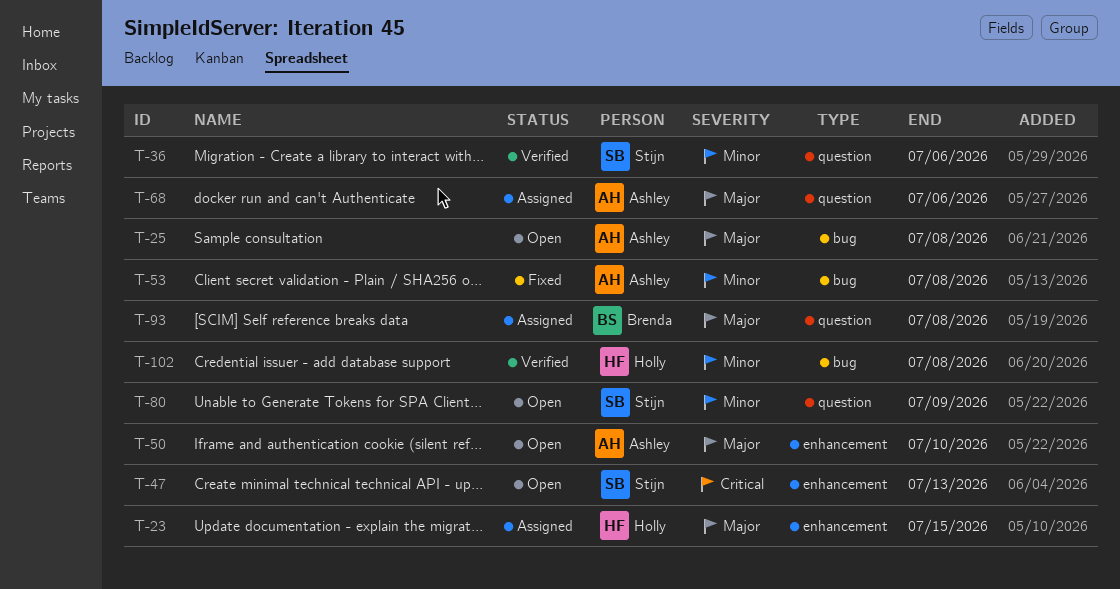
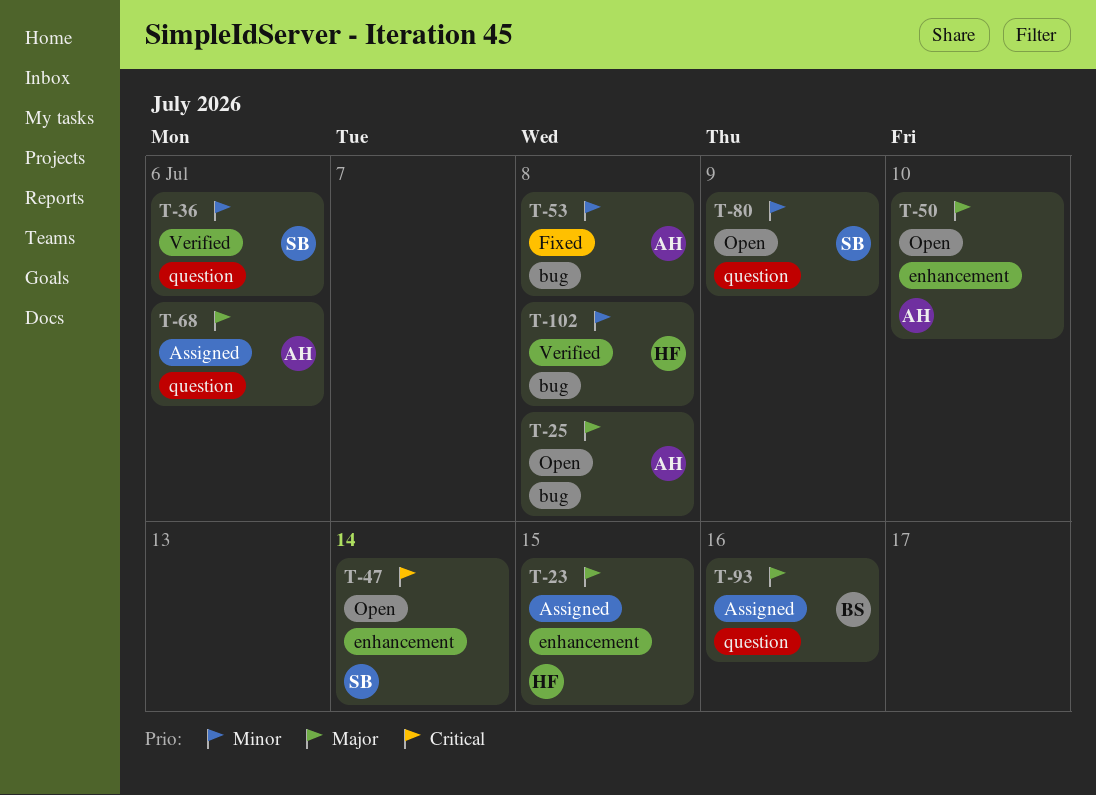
T-47, due: Jul 13 -> Jul 14
T-93, due: Jul 8 -> Jul 16

